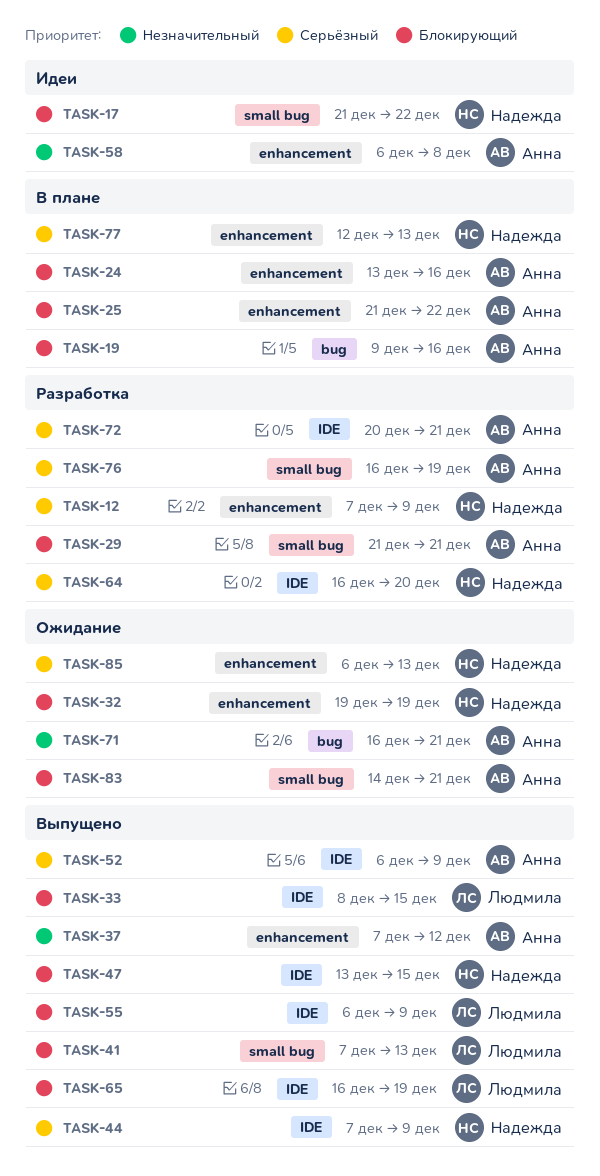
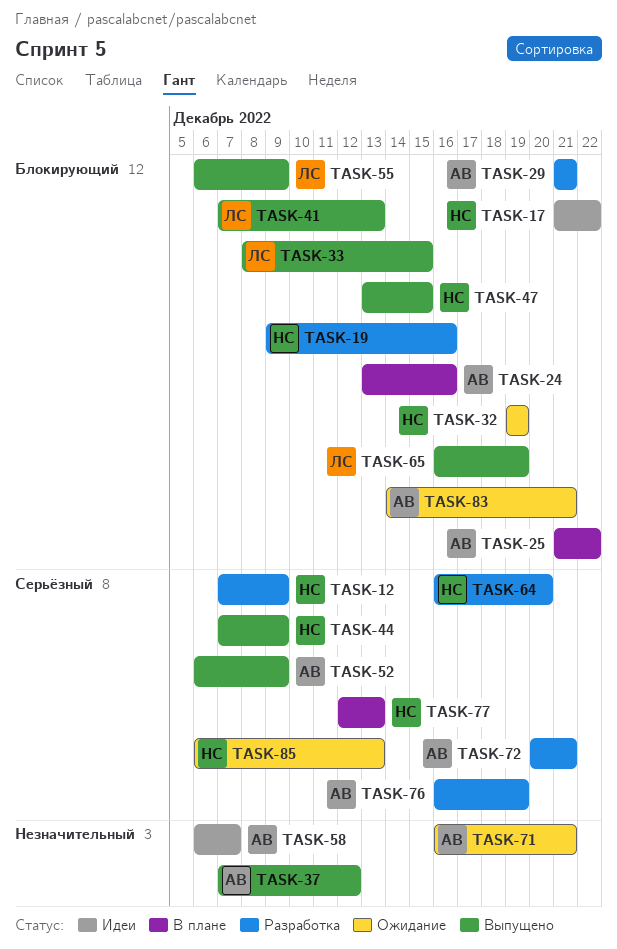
TASK-19, status: В плане -> Разработка
TASK-19, owner: Анна -> Надежда
TASK-58, due: Dec 8 -> Dec 7

